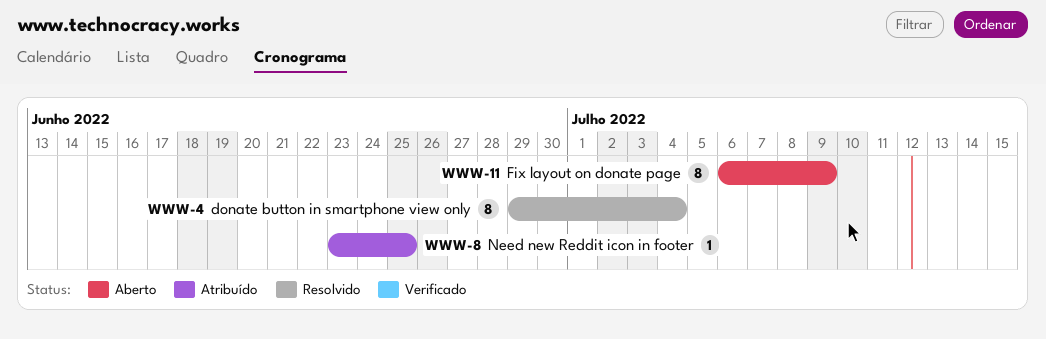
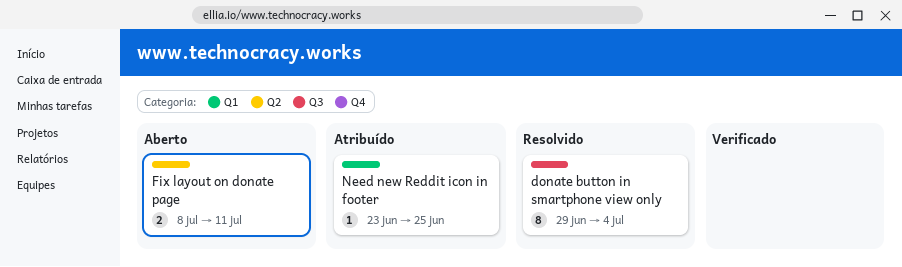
Fix layout on donate page, estimate: 8 -> 2
Fix layout on donate page, start: Jul 6 -> Jul 8
Fix layout on donate page, due: Jul 9 -> Jul 11

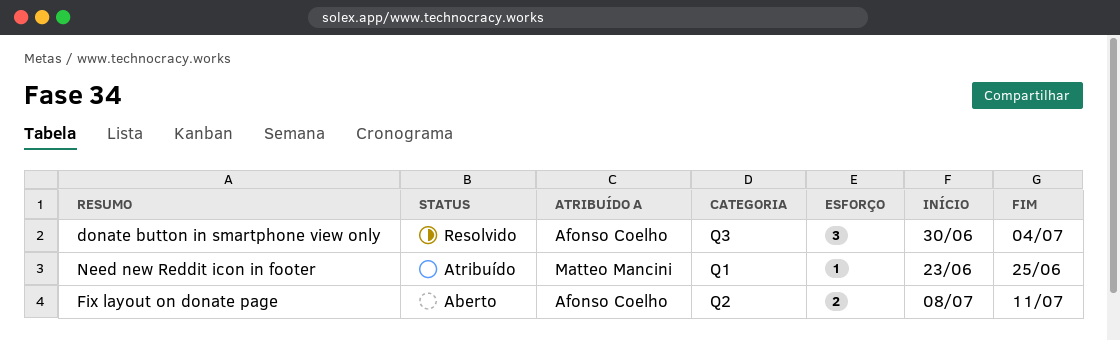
donate button in smartphone view only, estimate: 8 -> 3
donate button in smartphone view only, start: Jun 29 -> Jun 30

